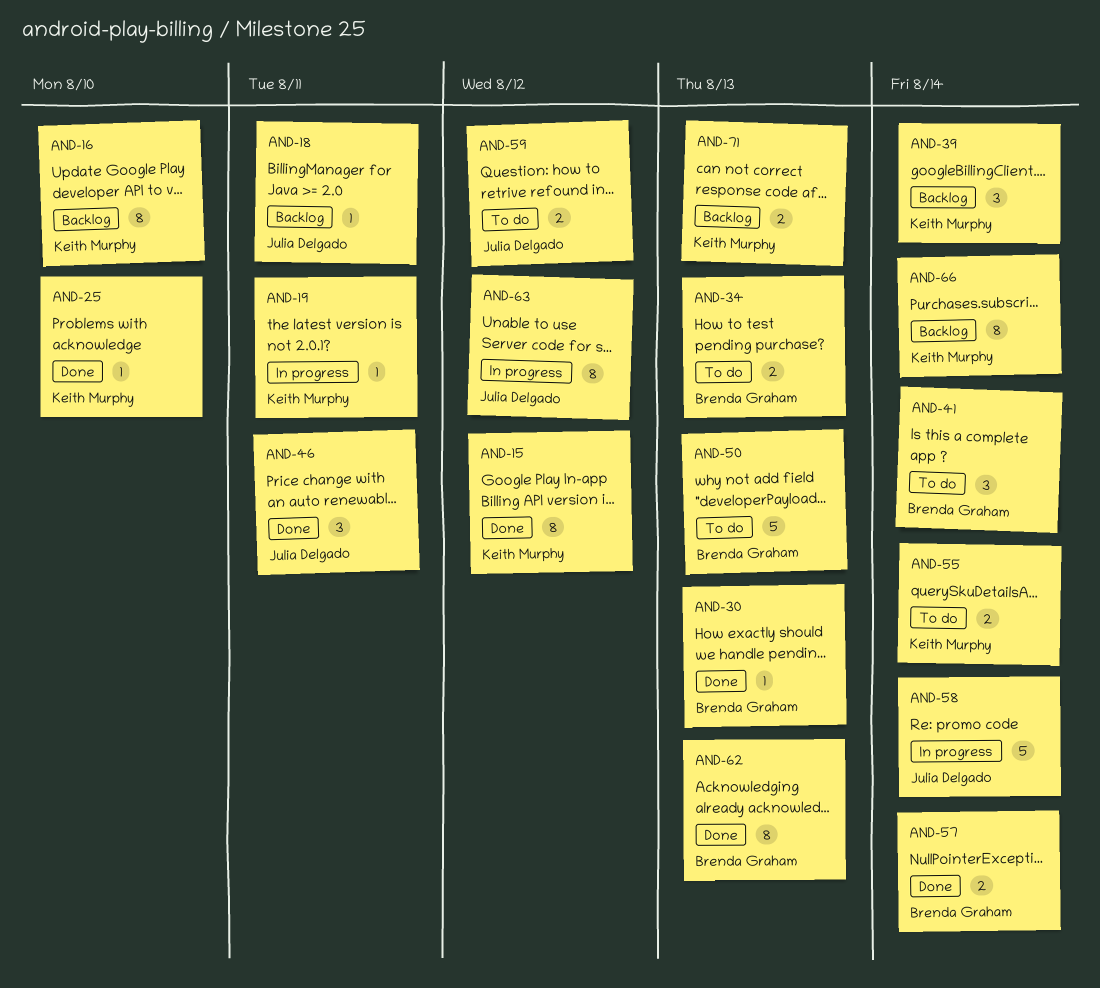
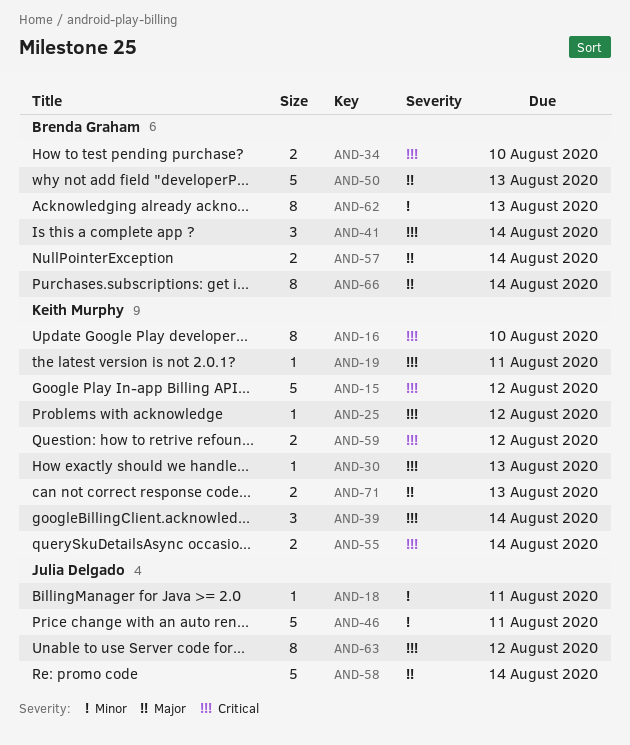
AND-15, estimate: 8 -> 5
AND-25, due: Aug 10 -> Aug 12
AND-30, owner: Brenda Graham -> Keith Murphy
AND-34, due: Aug 13 -> Aug 10
AND-46, estimate: 3 -> 5
AND-59, owner: Julia Delgado -> Keith Murphy
AND-66, owner: Keith Murphy -> Brenda Graham

